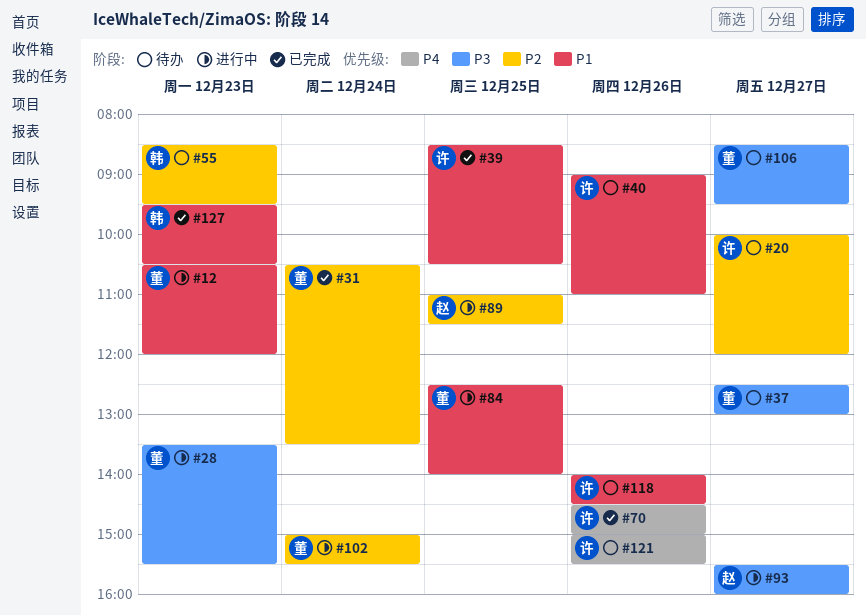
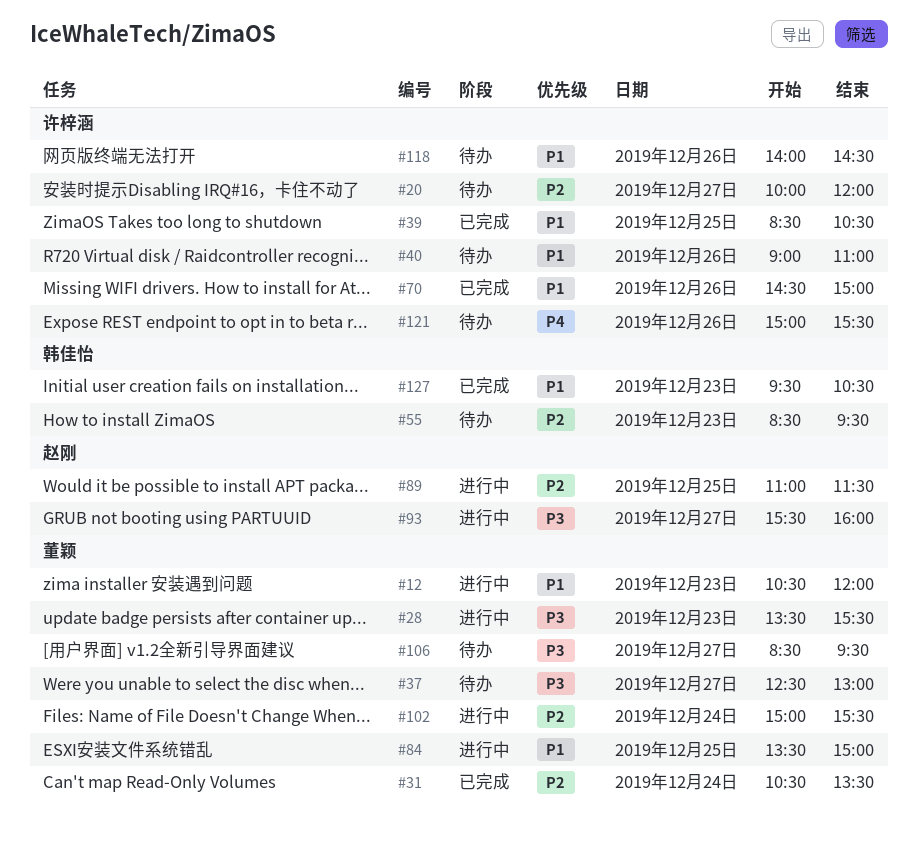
#70, priority: P4 -> P1
#84, begins: 12:30 -> 13:30
#84, ends: 14:00 -> 15:00

